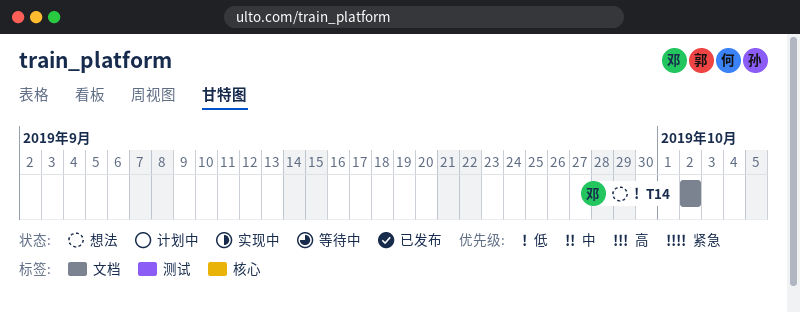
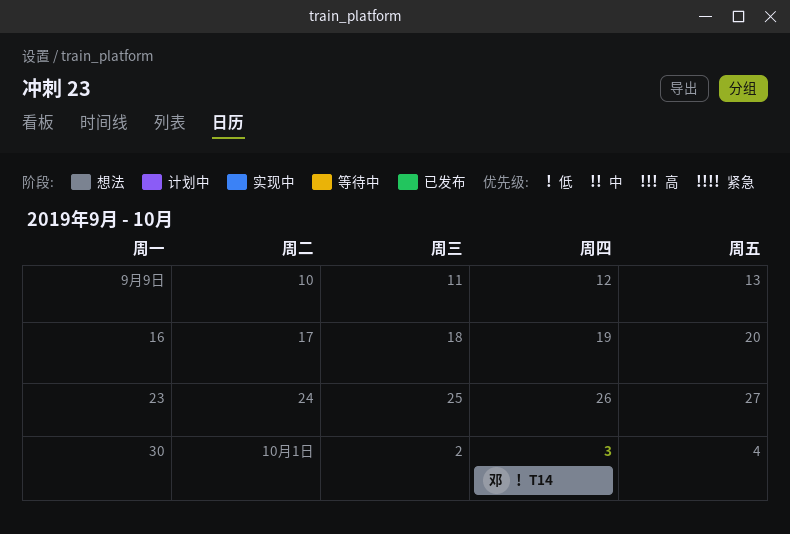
T14, start: Oct 2 -> Oct 3
T14, due: Oct 2 -> Oct 3

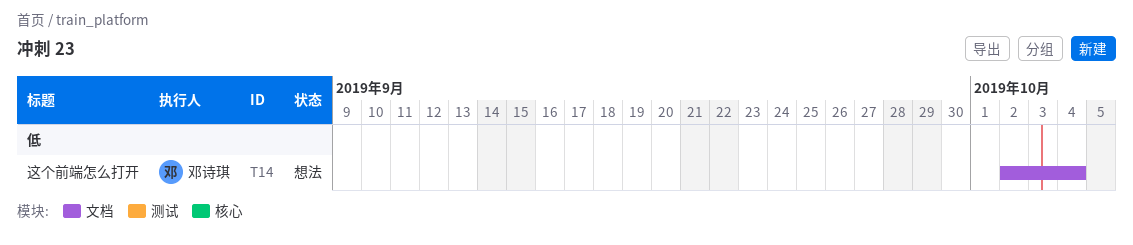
T14, start: Oct 3 -> Oct 2
T14, due: Oct 3 -> Oct 4

